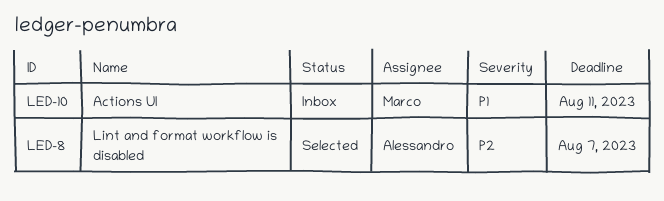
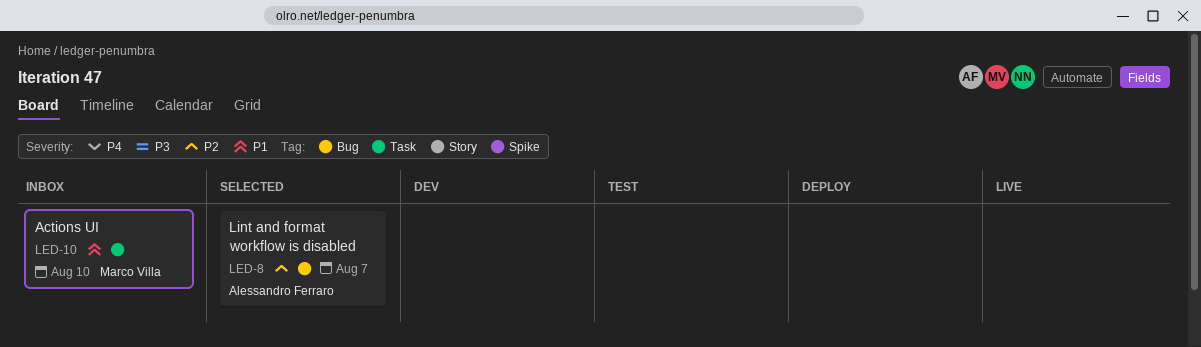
LED-10, due: Aug 11 -> Aug 10

